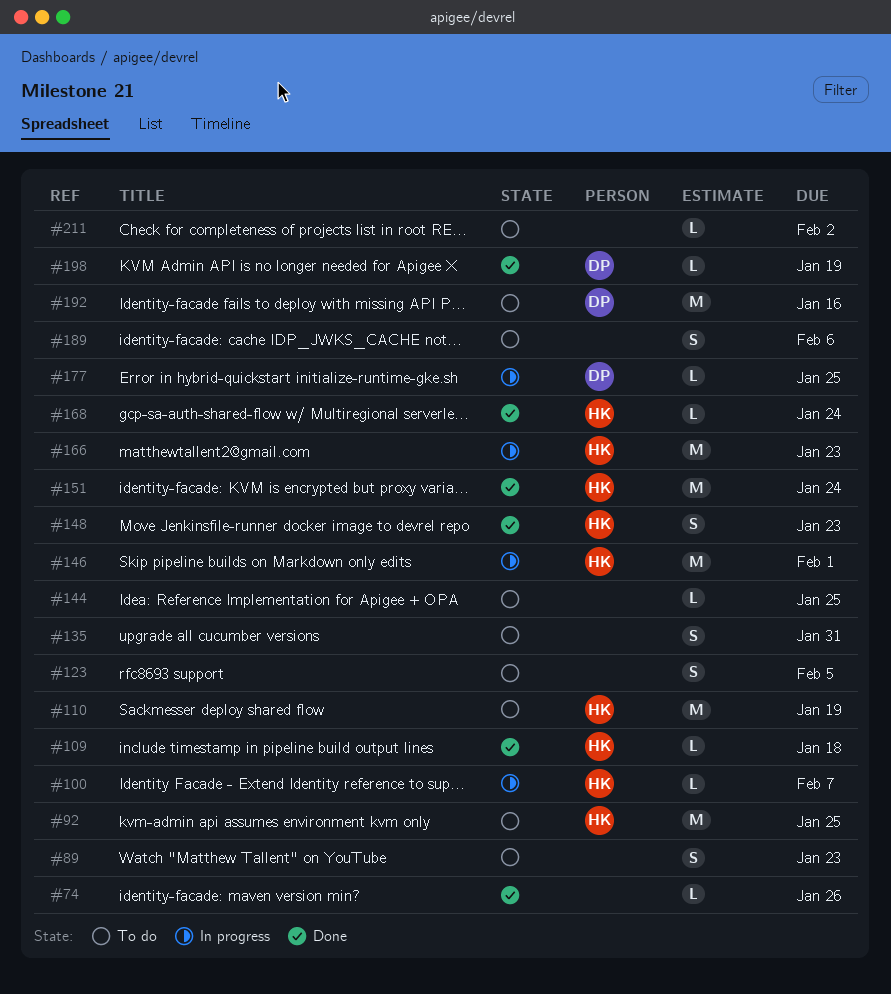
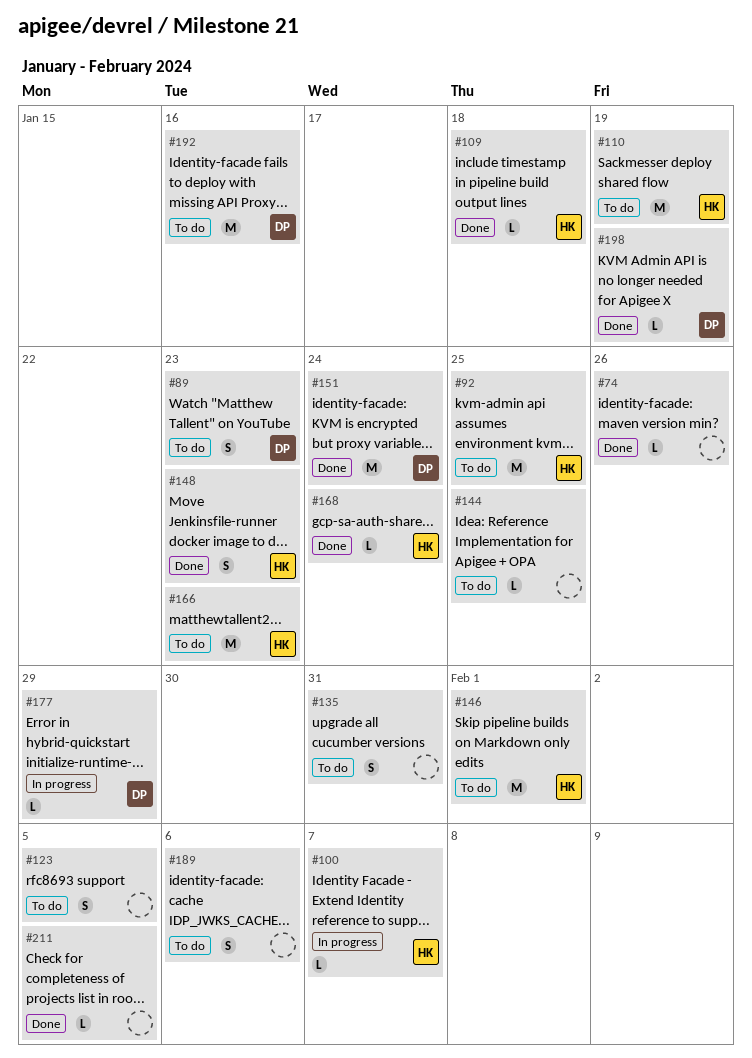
#89, owner: none -> DP
#146, status: In progress -> To do
#151, owner: HK -> DP
#166, status: In progress -> To do
#177, due: Jan 25 -> Jan 29
#211, status: To do -> Done
#211, due: Feb 2 -> Feb 5

